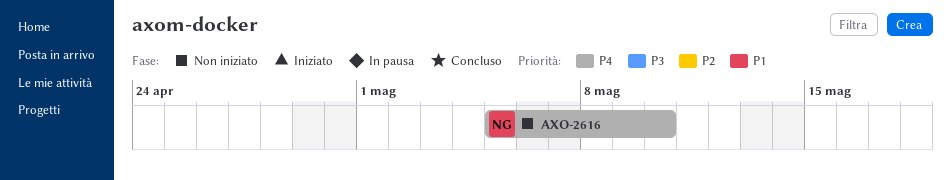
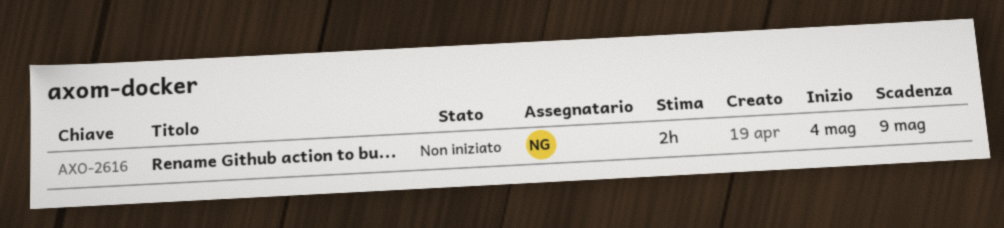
AXO-2616, start: May 5 -> May 4
AXO-2616, due: May 10 -> May 9

